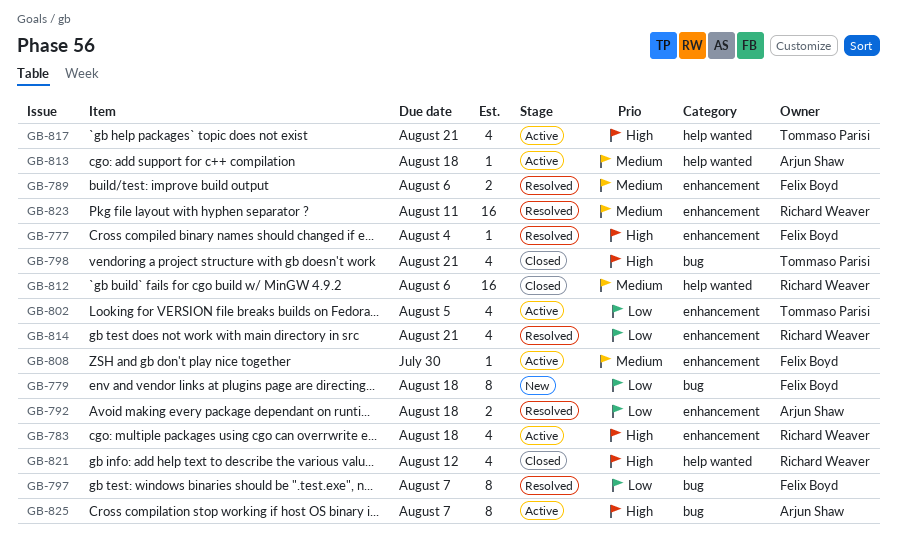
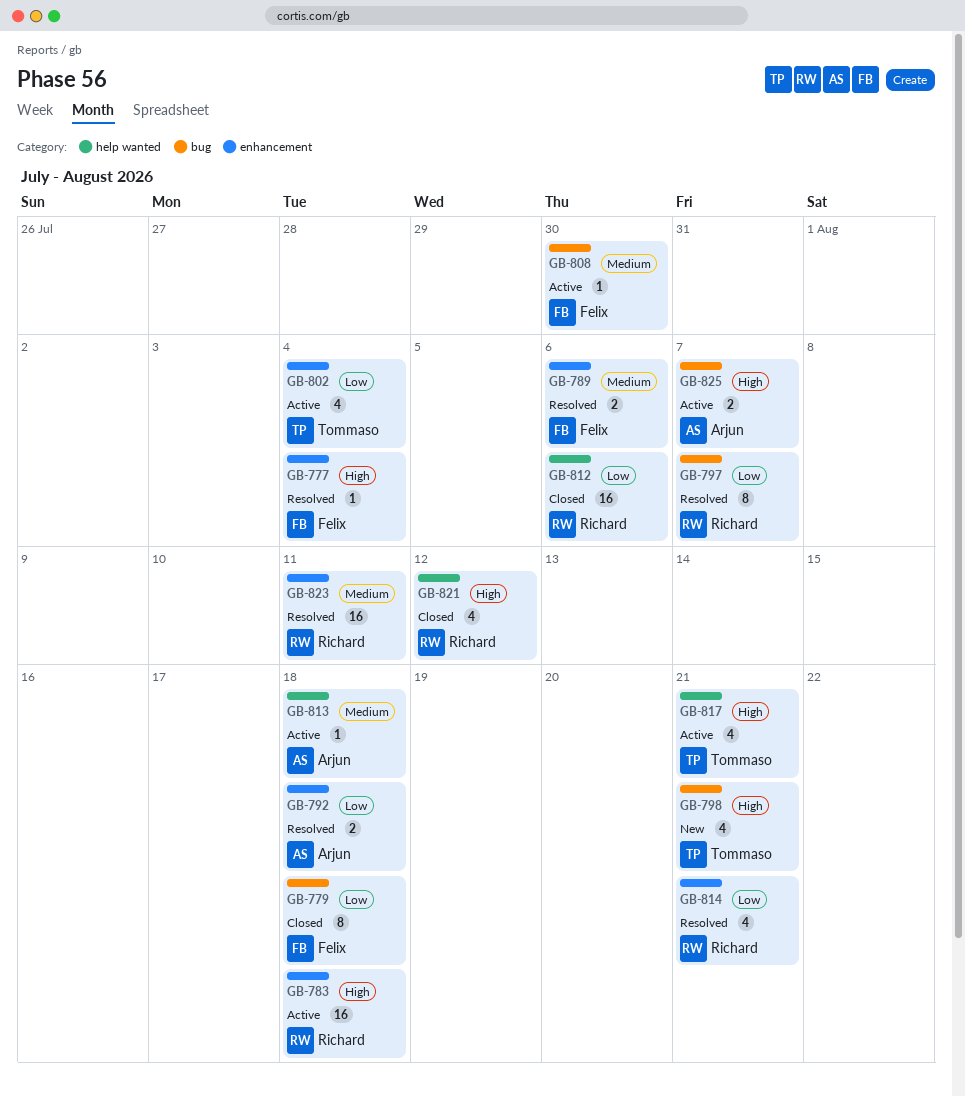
GB-779, status: New -> Closed
GB-783, estimate: 4 -> 16
GB-797, owner: Felix Boyd -> Richard Weaver
GB-798, status: Closed -> New
GB-802, due: Aug 5 -> Aug 4
GB-808, label: enhancement -> bug
GB-812, priority: Medium -> Low
GB-825, estimate: 8 -> 2

